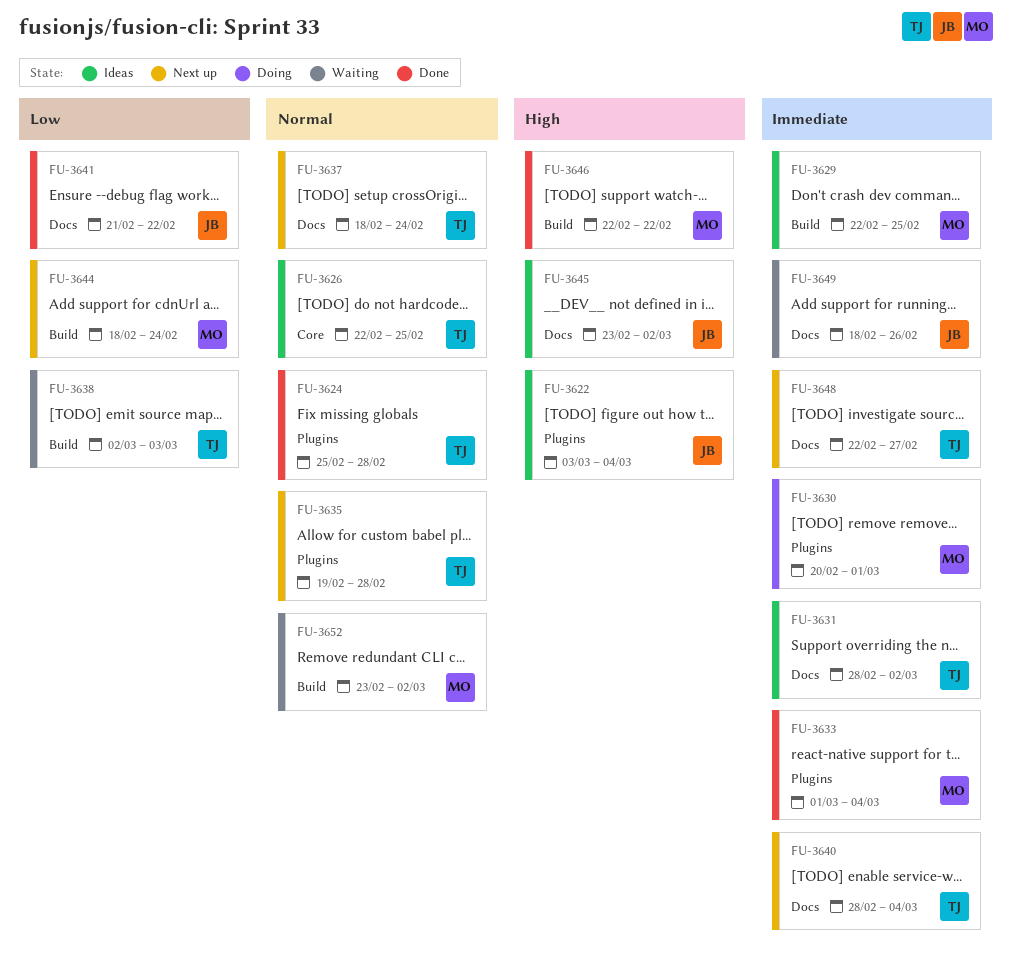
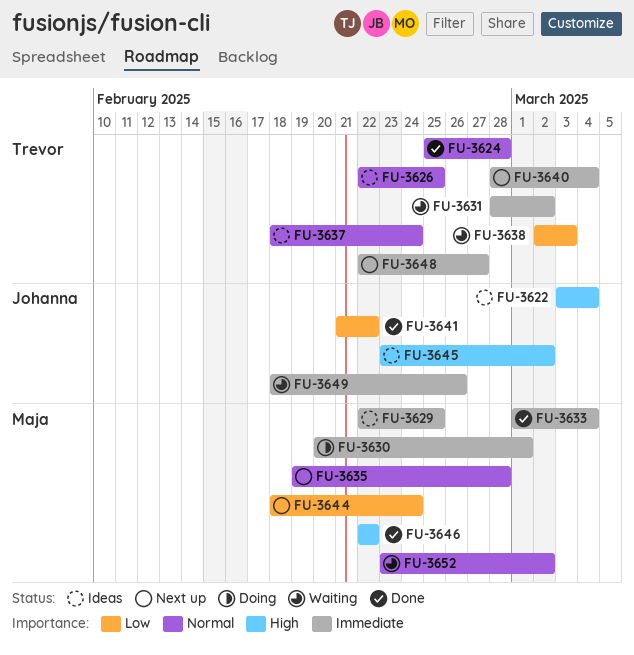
FU-3631, status: Ideas -> Waiting
FU-3635, owner: Trevor -> Maja
FU-3637, status: Next up -> Ideas

